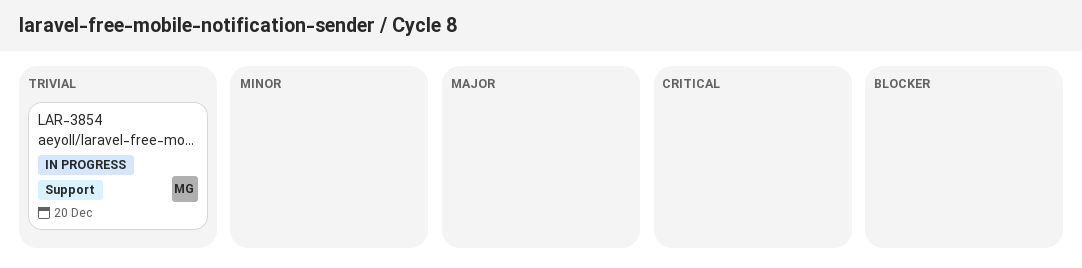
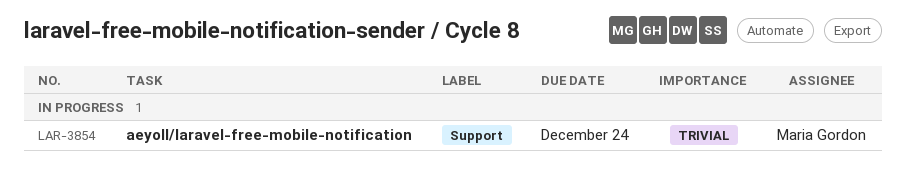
LAR-3854, due: Dec 20 -> Dec 24

